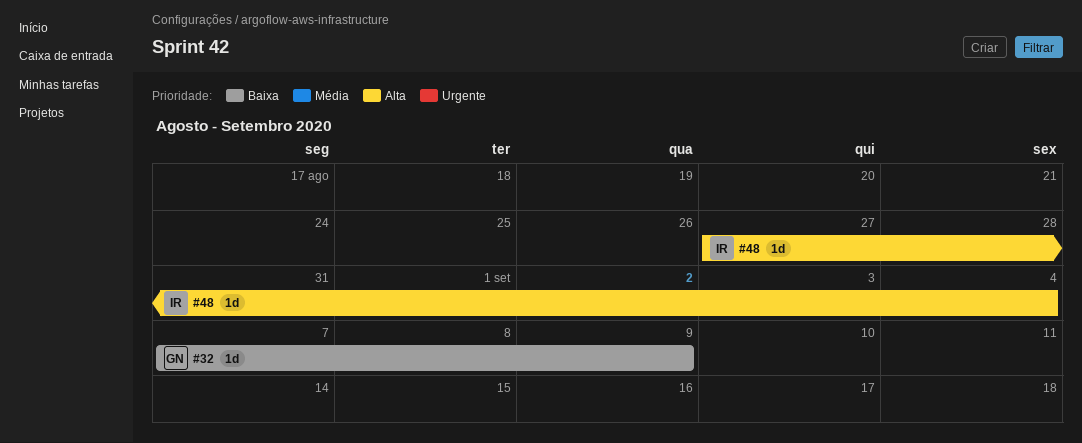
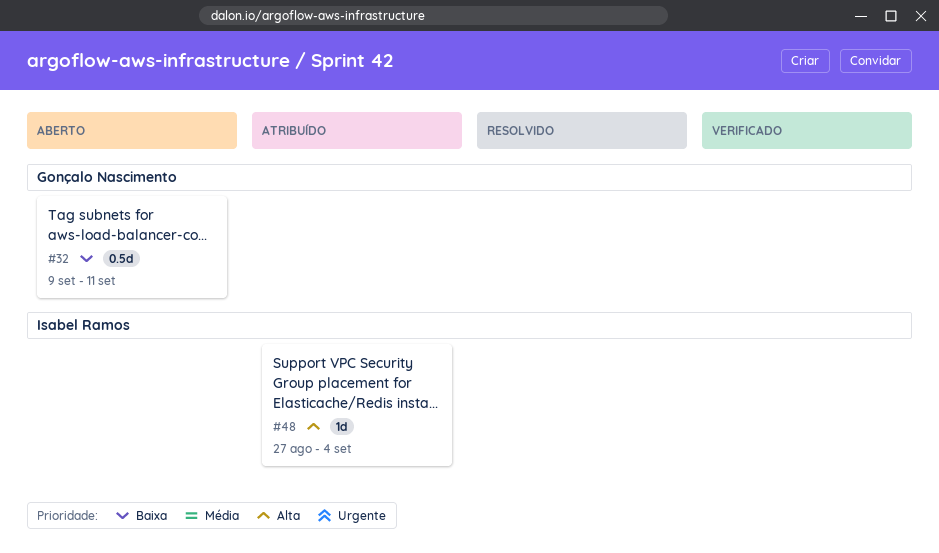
#32, estimate: 1d -> 0.5d
#32, start: Sep 7 -> Sep 9
#32, due: Sep 9 -> Sep 11

